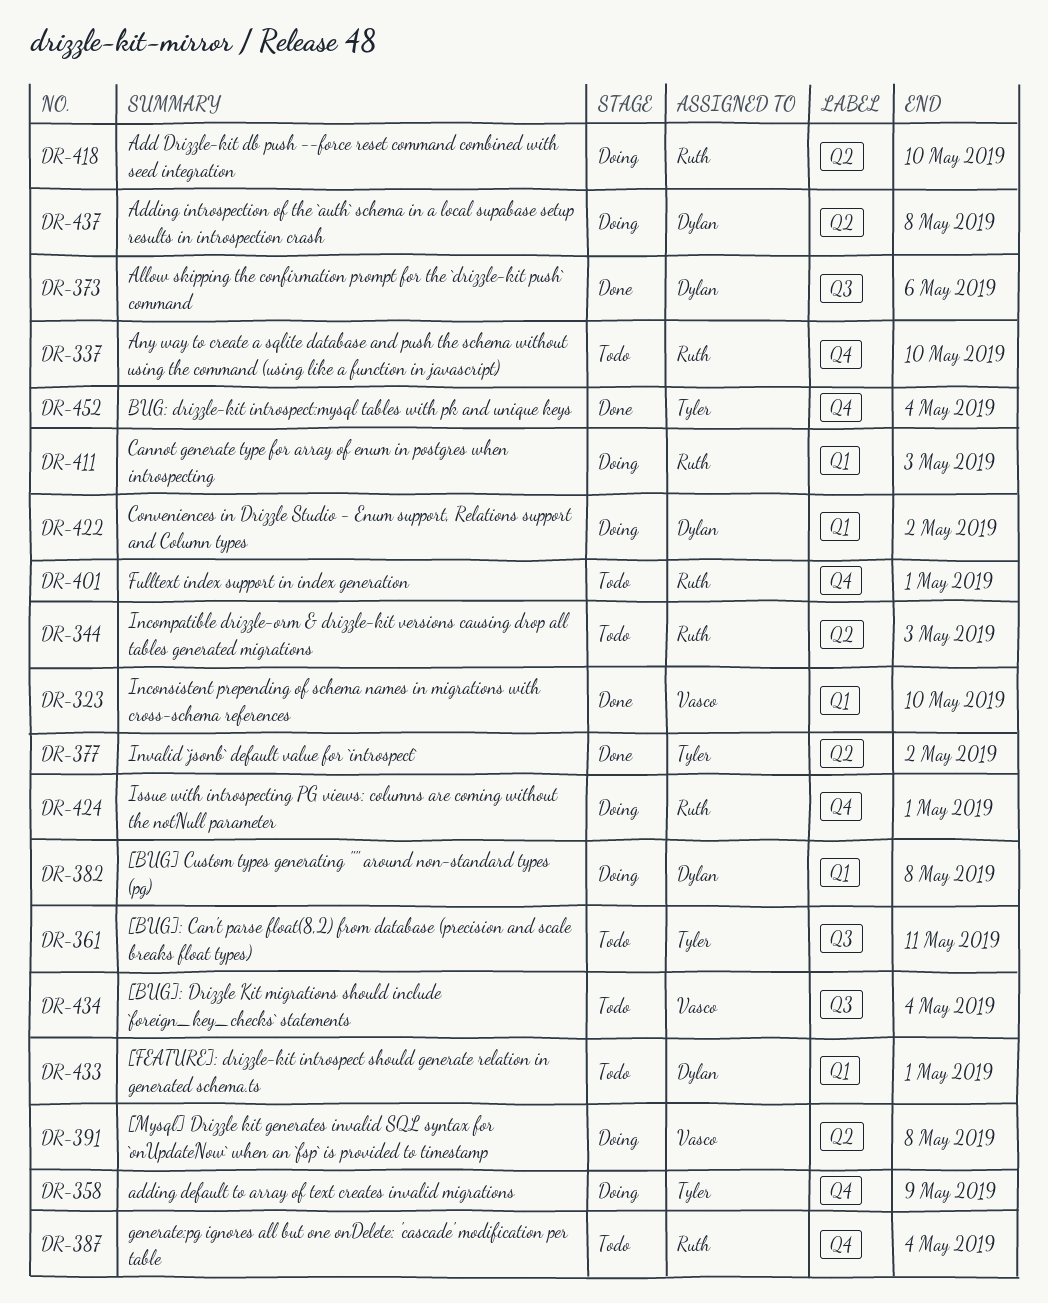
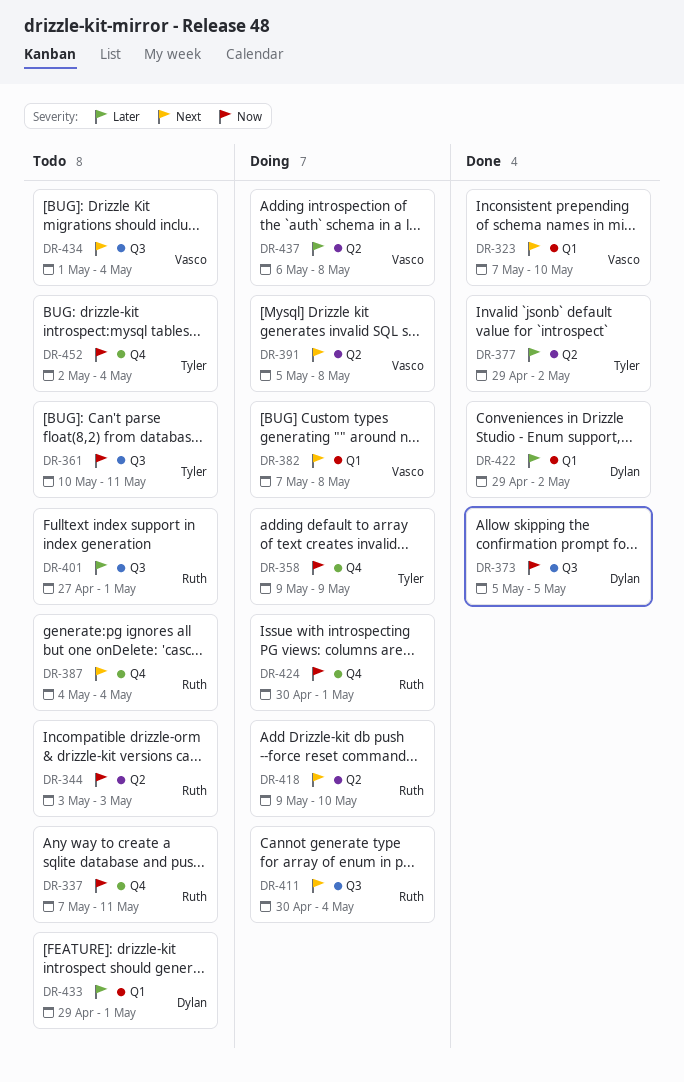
DR-337, due: May 10 -> May 11
DR-373, due: May 6 -> May 5
DR-382, owner: Dylan -> Vasco
DR-401, label: Q4 -> Q3
DR-411, label: Q1 -> Q3
DR-411, due: May 3 -> May 4
DR-422, status: Doing -> Done
DR-437, owner: Dylan -> Vasco
DR-452, status: Done -> Todo

